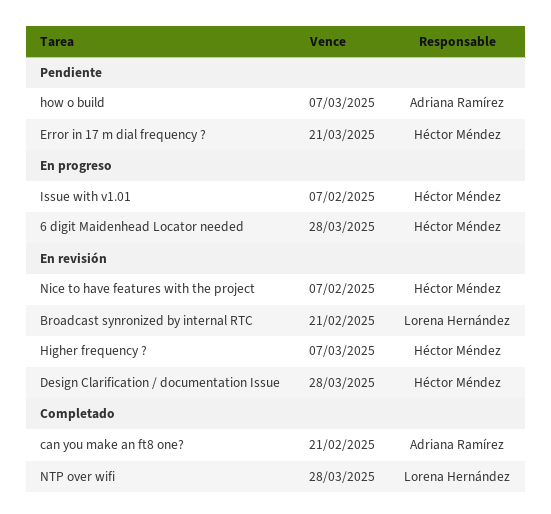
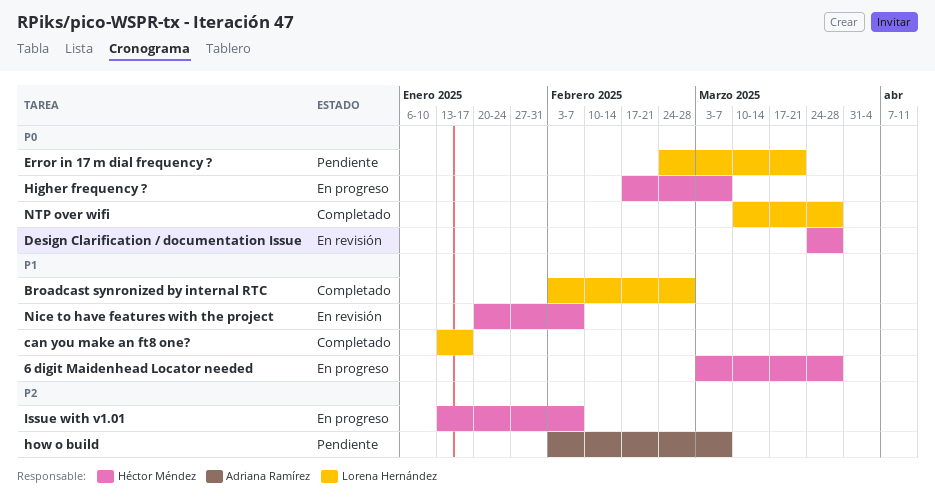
Broadcast synronized by internal RTC, status: En revisión -> Completado
Broadcast synronized by internal RTC, due: Feb 21 -> Feb 28
can you make an ft8 one?, owner: Adriana Ramírez -> Lorena Hernández
can you make an ft8 one?, due: Feb 21 -> Jan 17
Error in 17 m dial frequency ?, owner: Héctor Méndez -> Lorena Hernández
Higher frequency ?, status: En revisión -> En progreso

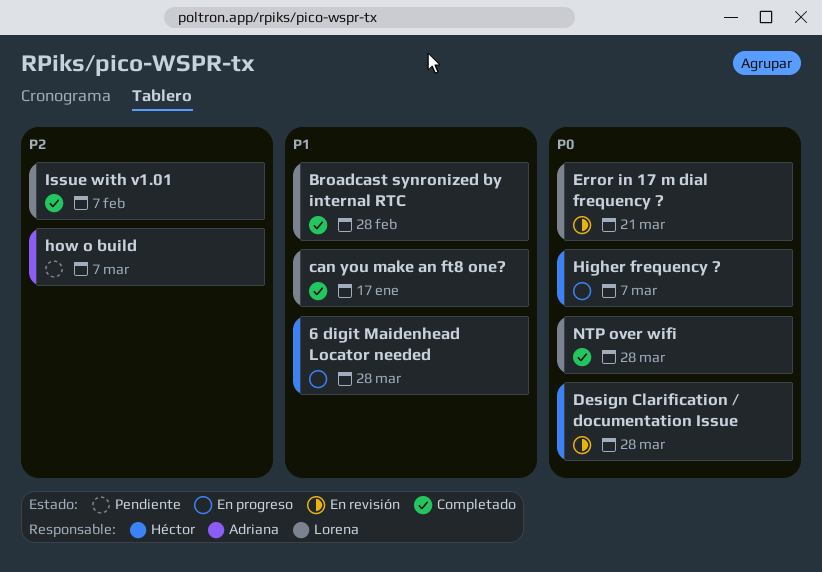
Error in 17 m dial frequency ?, status: Pendiente -> En revisión
Issue with v1.01, status: En progreso -> Completado
Issue with v1.01, owner: Héctor Méndez -> Lorena Hernández
Nice to have features with the project: present -> none

